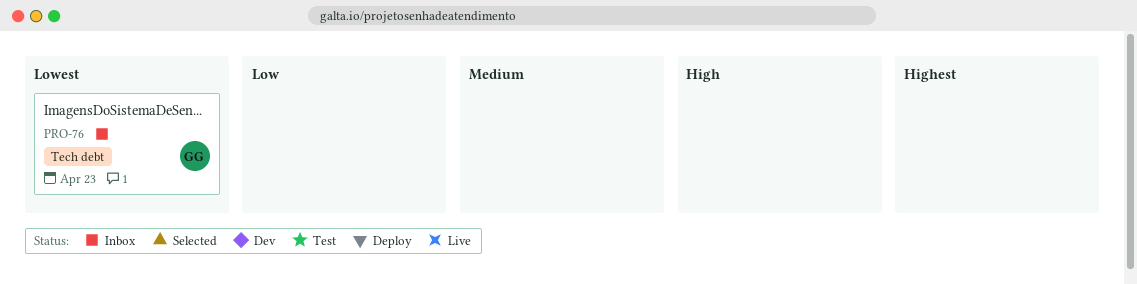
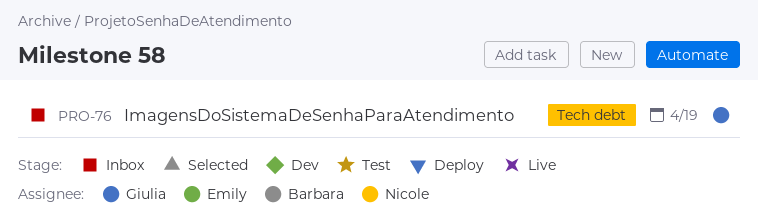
PRO-76, due: Apr 23 -> Apr 19

